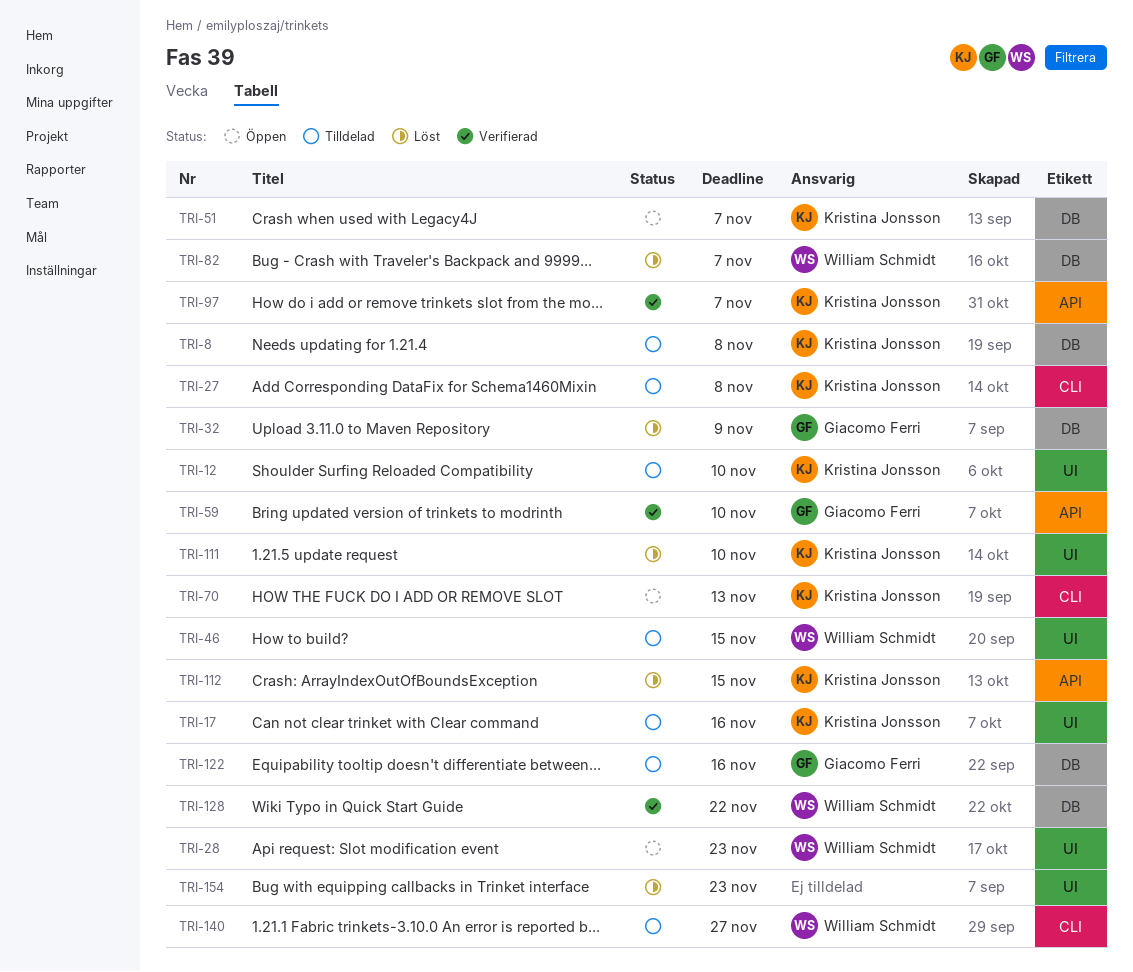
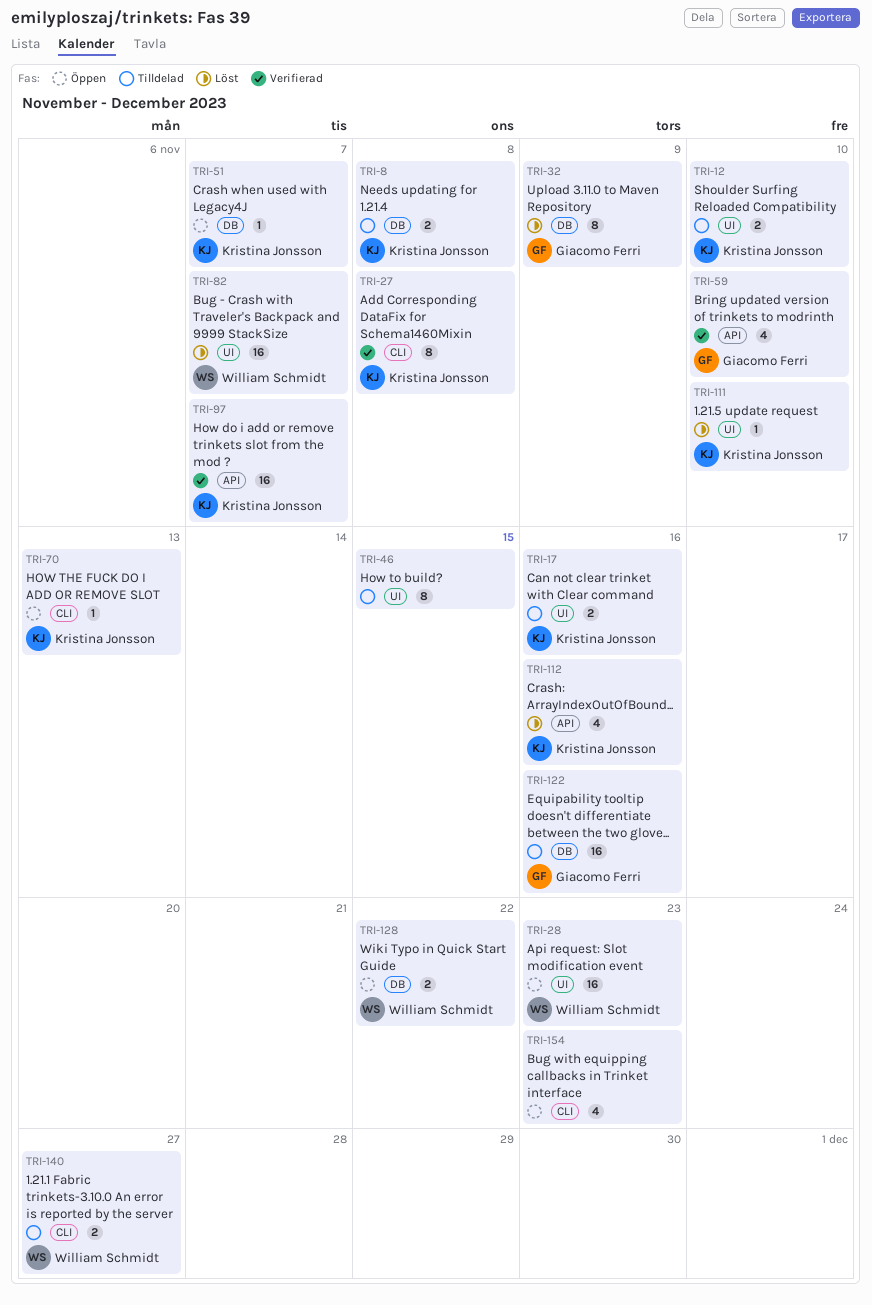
TRI-27, status: Tilldelad -> Verifierad
TRI-46, owner: William Schmidt -> none
TRI-82, label: DB -> UI
TRI-112, due: Nov 15 -> Nov 16
TRI-128, status: Verifierad -> Öppen
TRI-154, status: Löst -> Öppen
TRI-154, label: UI -> CLI

